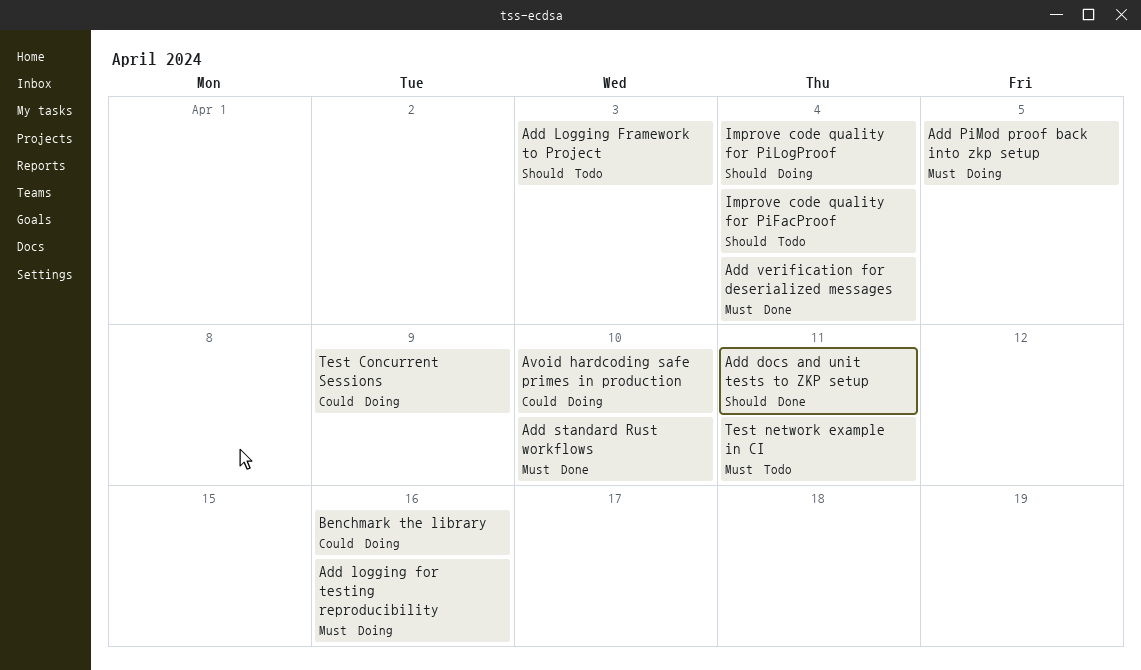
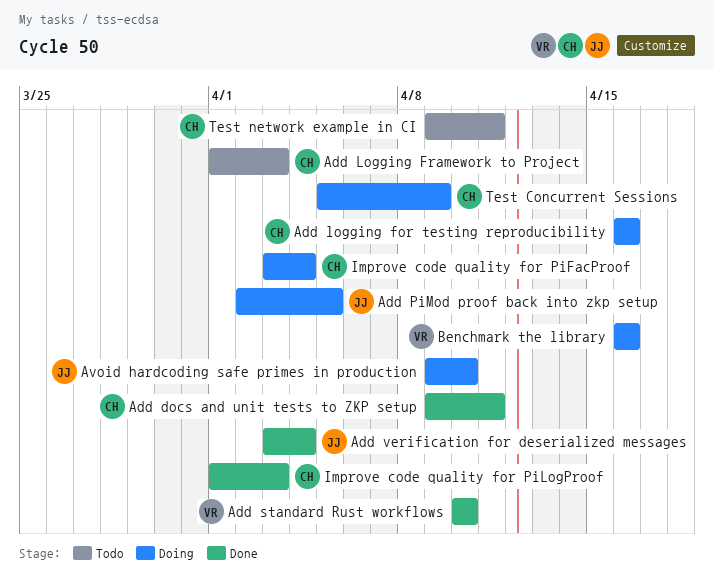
Improve code quality for PiFacProof, status: Todo -> Doing
Improve code quality for PiLogProof, status: Doing -> Done
Improve code quality for PiLogProof, due: Apr 4 -> Apr 3

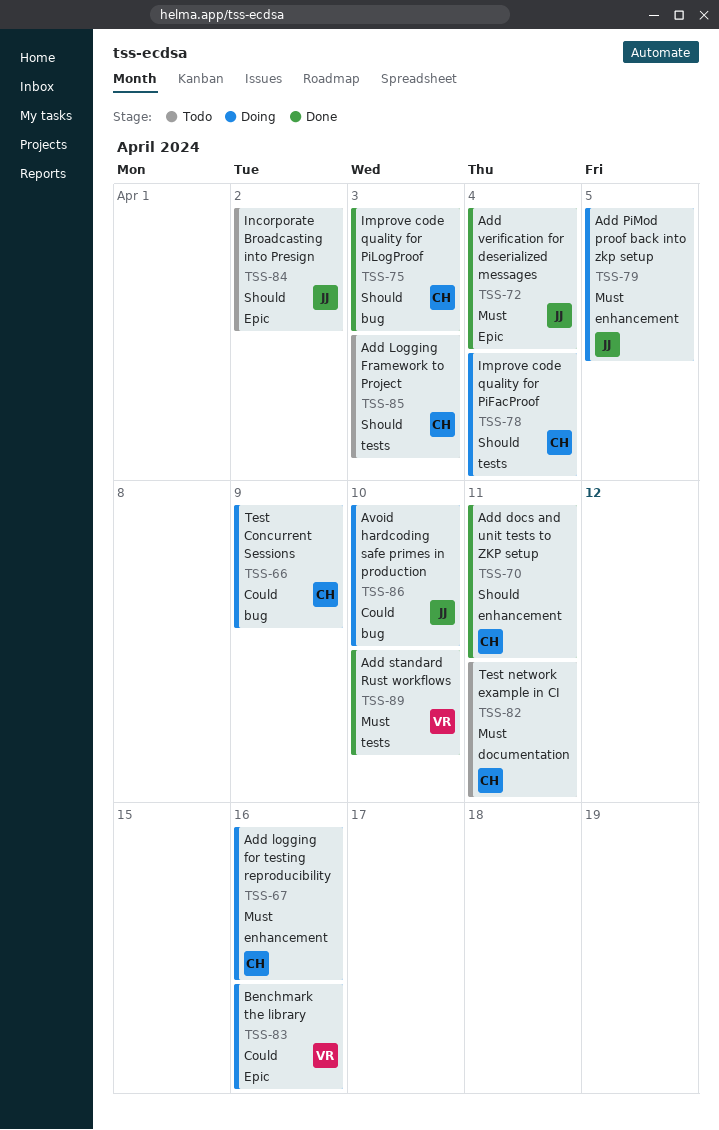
Incorporate Broadcasting into Presign: none -> present

